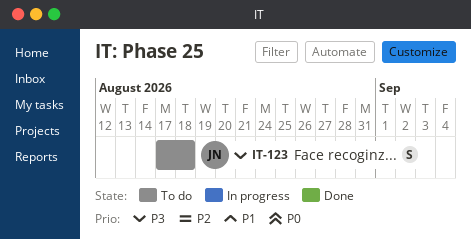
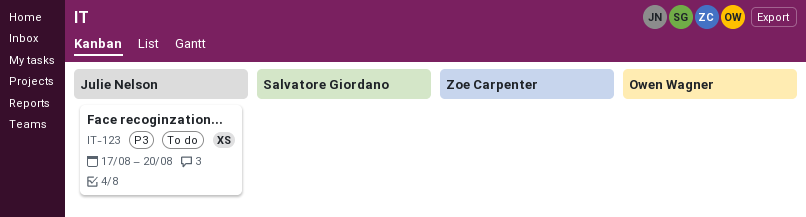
IT-123, estimate: S -> XS
IT-123, due: Aug 18 -> Aug 20

